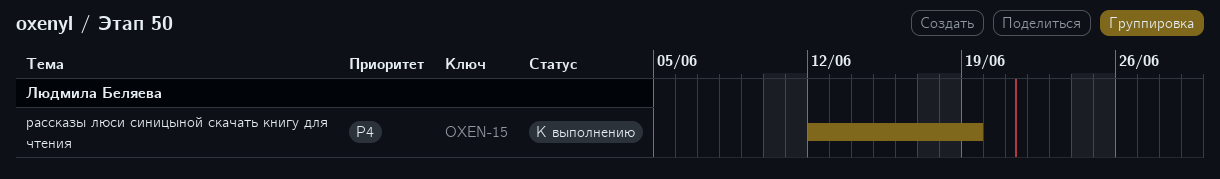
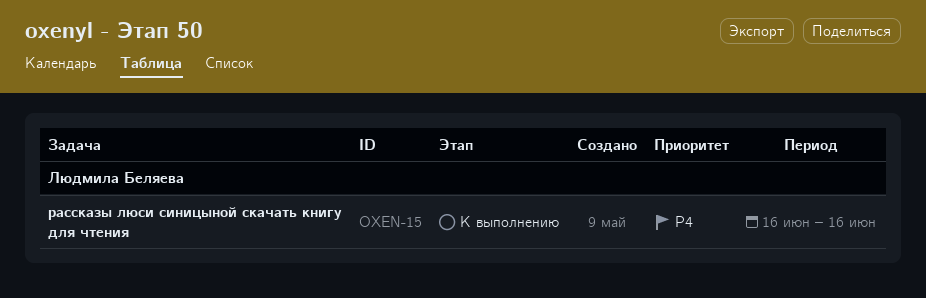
OXEN-15, start: Jun 12 -> Jun 16
OXEN-15, due: Jun 19 -> Jun 16

